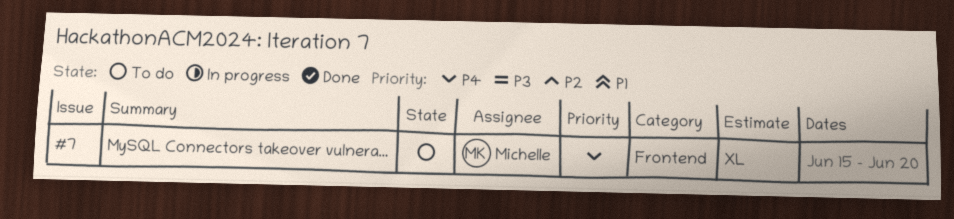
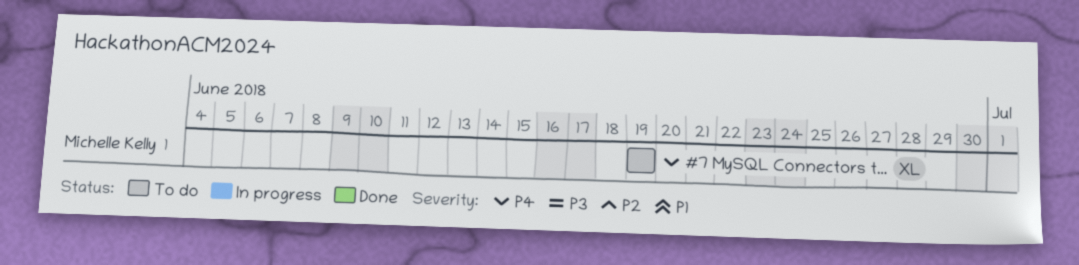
#7, start: Jun 15 -> Jun 19
#7, due: Jun 20 -> Jun 19

